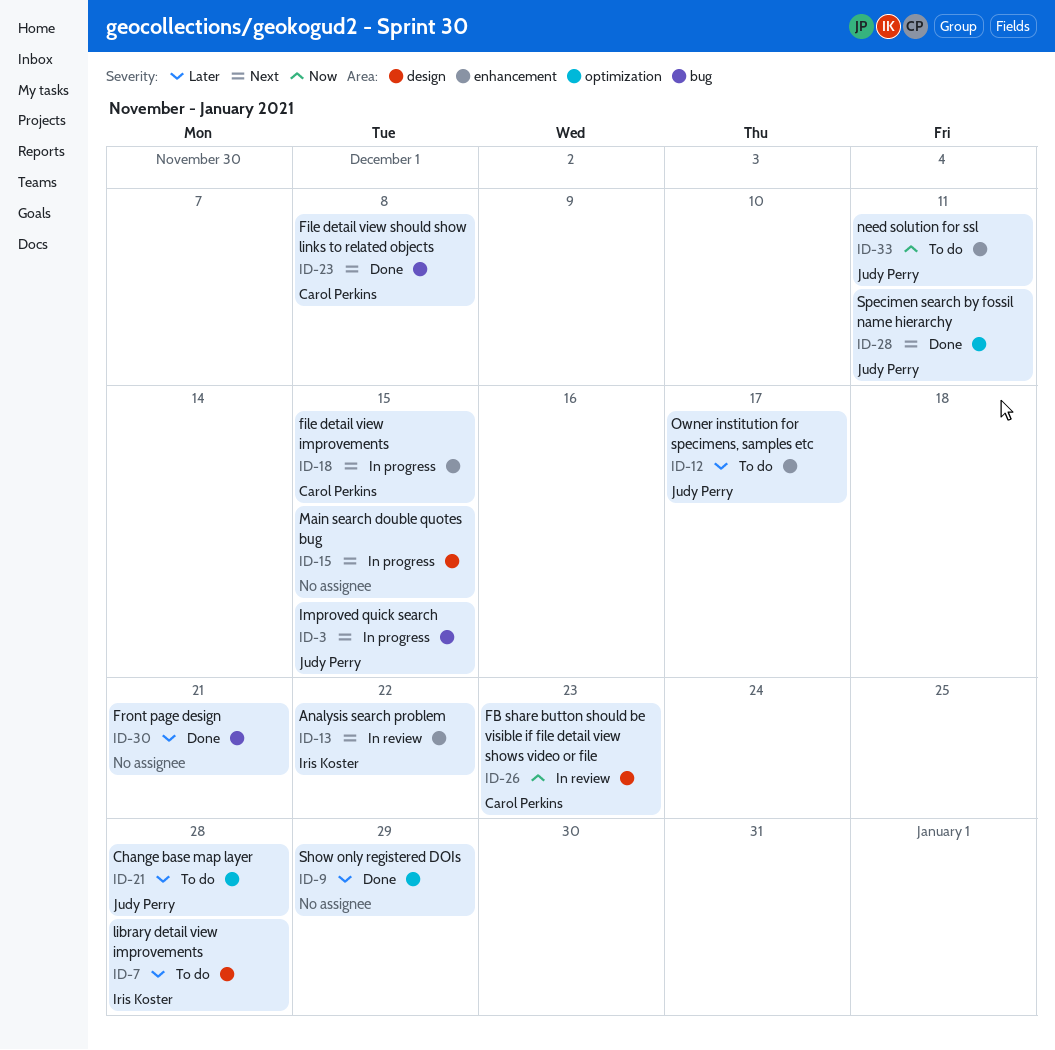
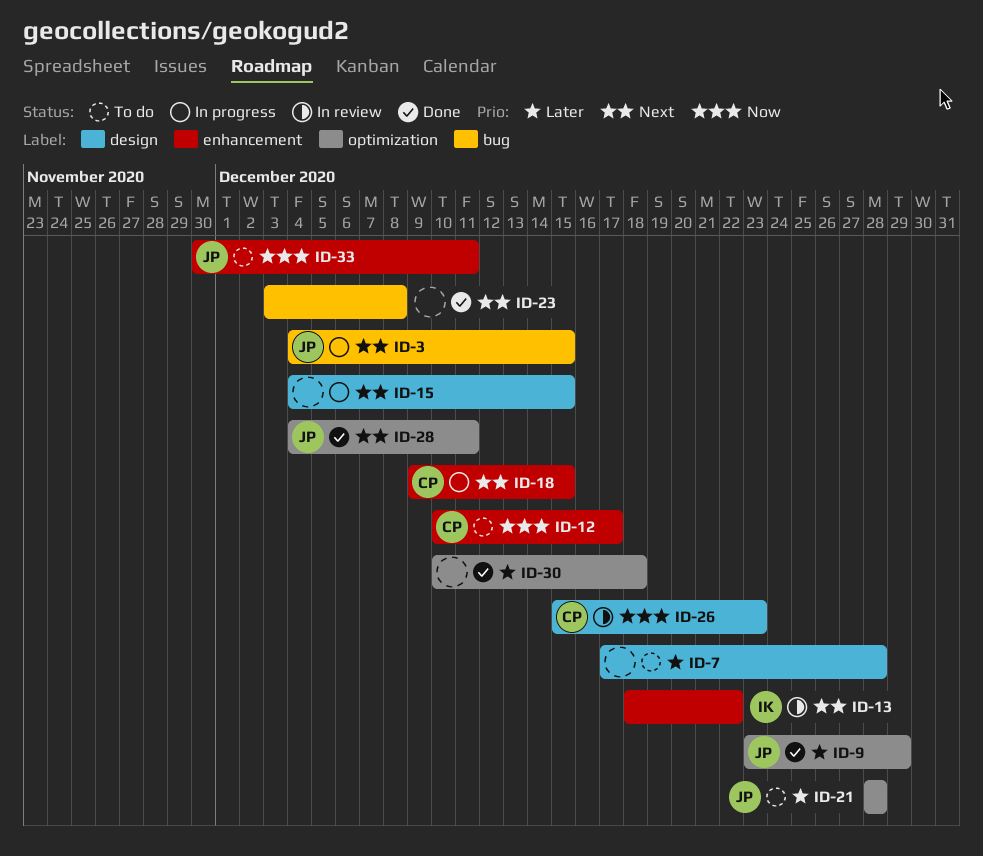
ID-7, owner: Iris Koster -> none
ID-9, owner: none -> Judy Perry
ID-12, owner: Judy Perry -> Carol Perkins
ID-12, priority: Later -> Now
ID-23, owner: Carol Perkins -> none
ID-30, label: bug -> optimization
ID-30, due: Dec 21 -> Dec 18

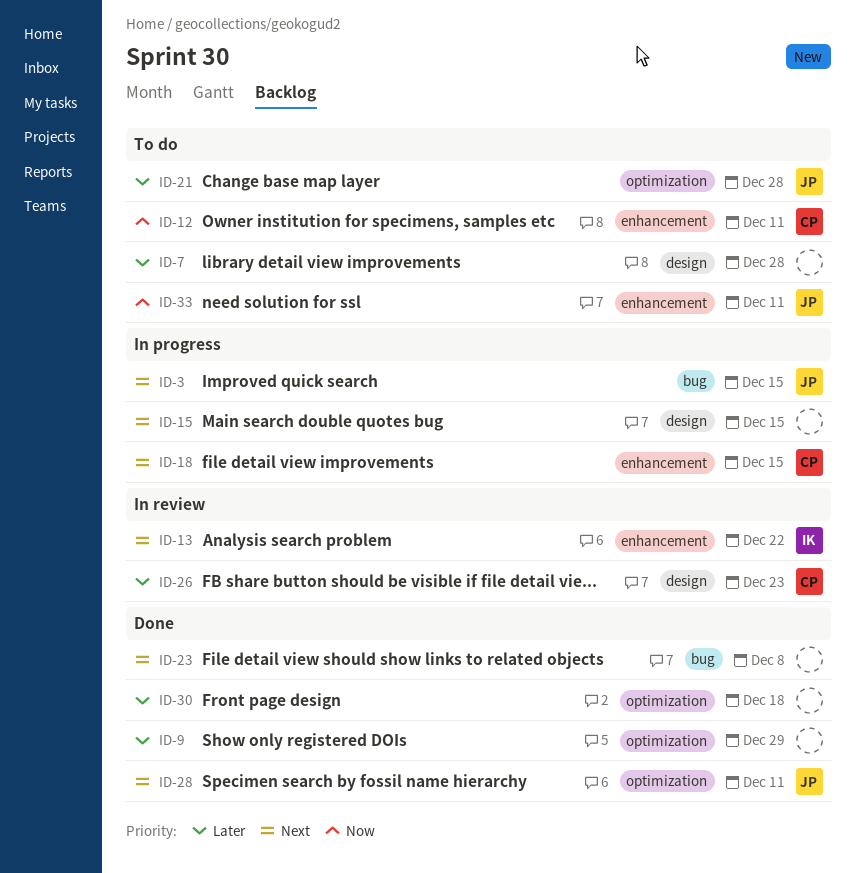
ID-9, owner: JP -> none
ID-12, due: Dec 17 -> Dec 11
ID-26, priority: Now -> Later

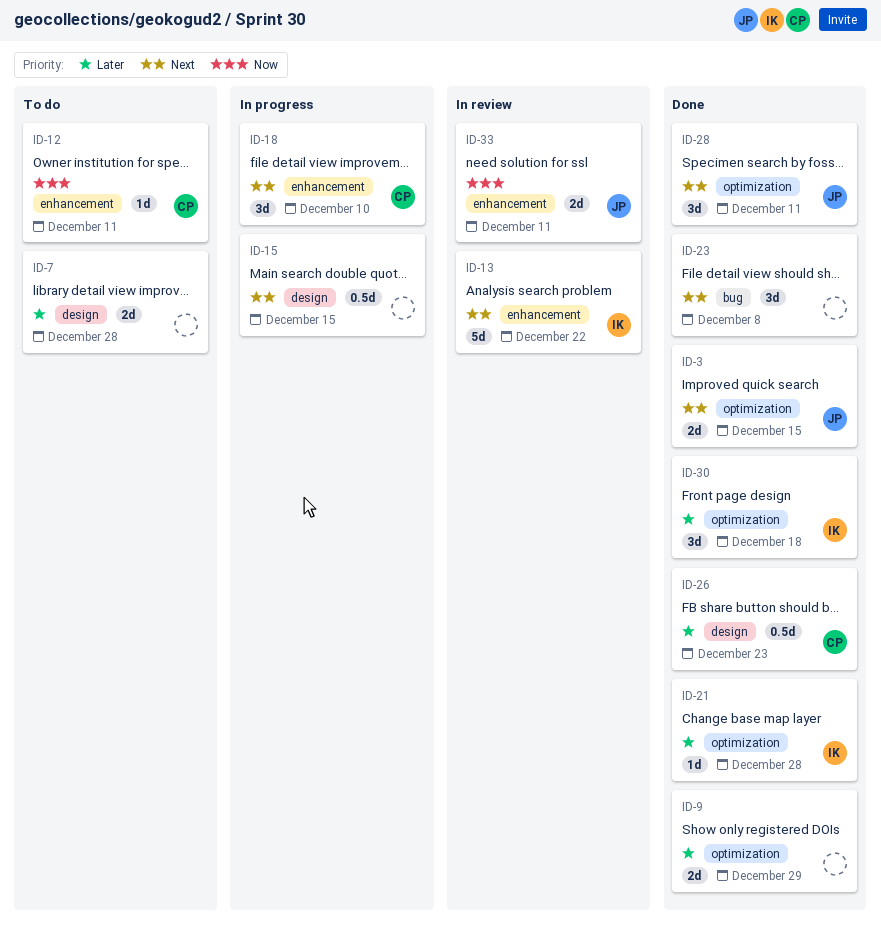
ID-3, status: In progress -> Done
ID-3, label: bug -> optimization
ID-18, due: Dec 15 -> Dec 10
ID-21, status: To do -> Done
ID-21, owner: JP -> IK
ID-26, status: In review -> Done
ID-30, owner: none -> IK
ID-33, status: To do -> In review

